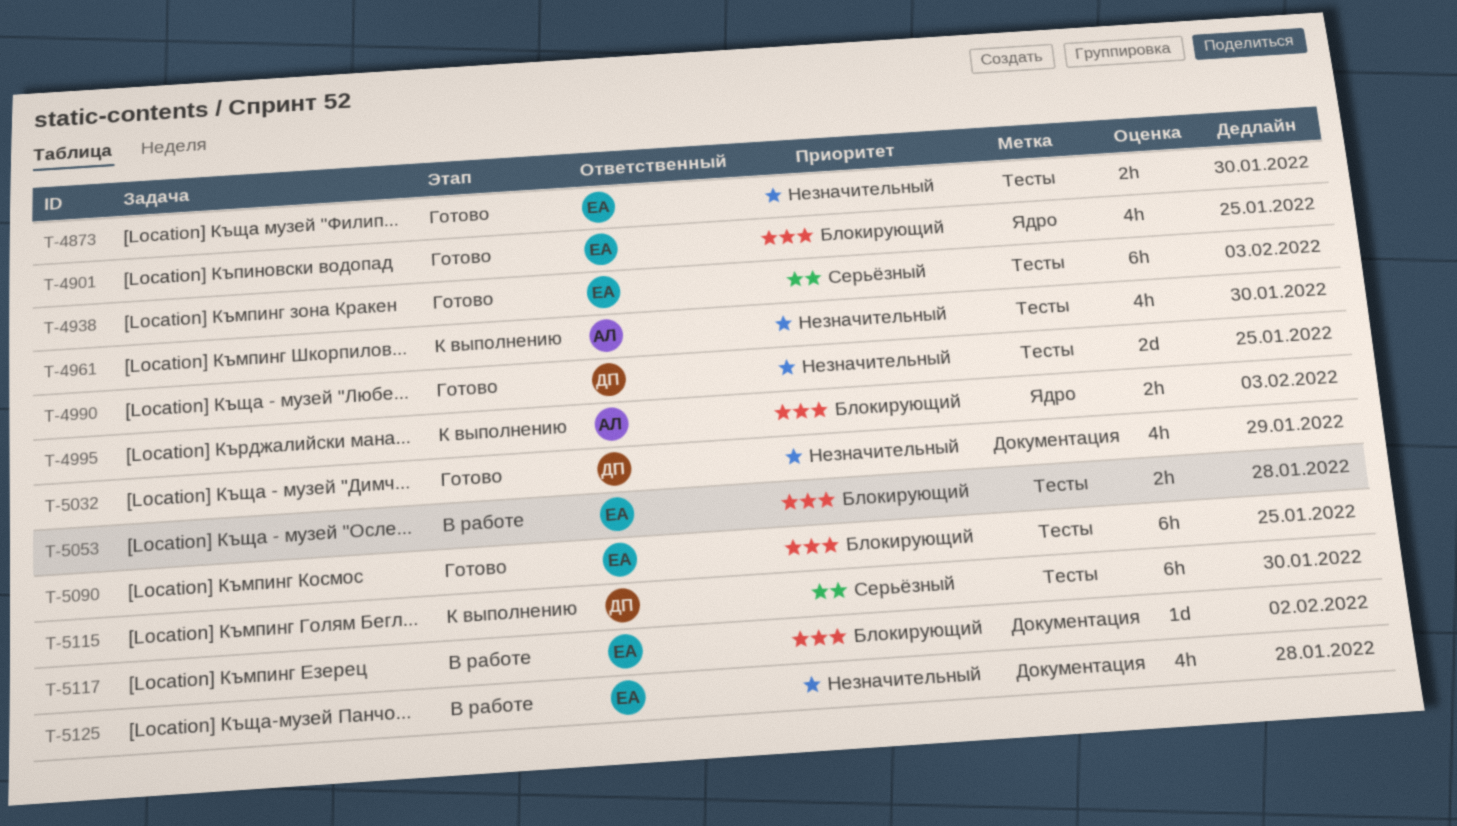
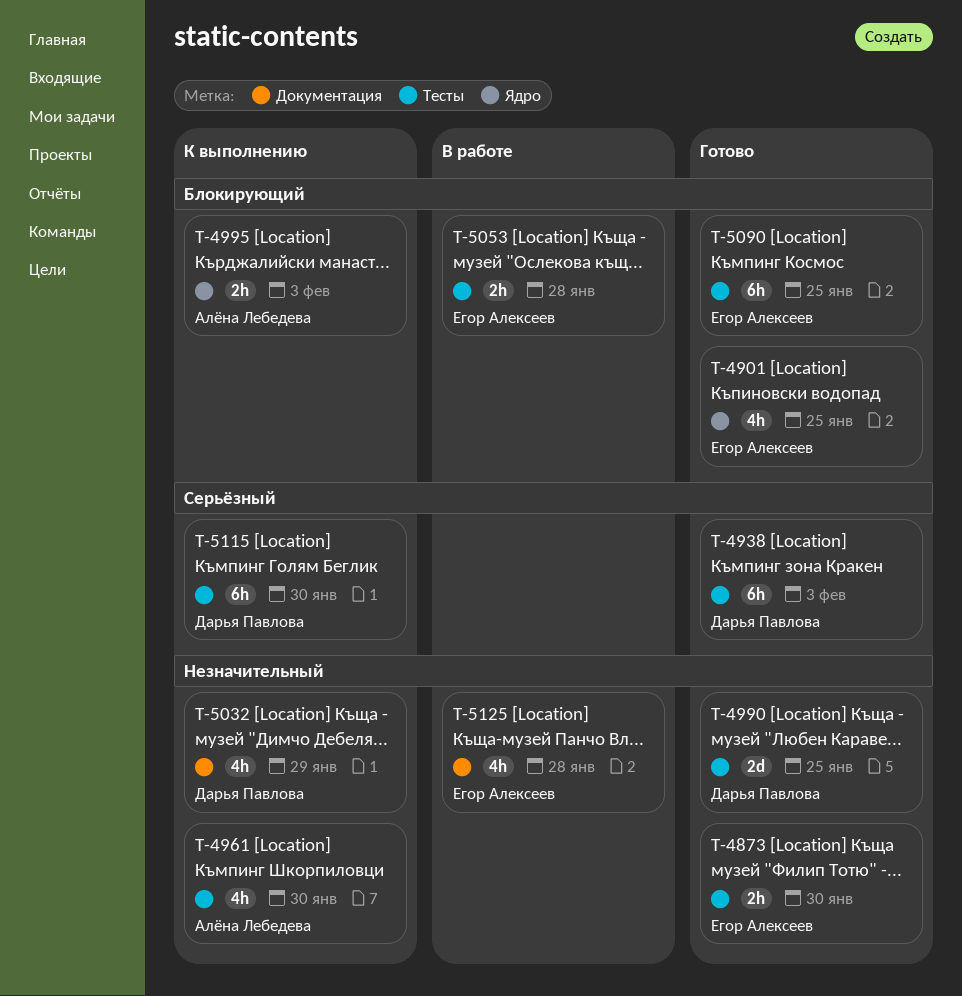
T-4938, owner: Егор Алексеев -> Дарья Павлова
T-5032, status: Готово -> К выполнению
T-5117: present -> none

